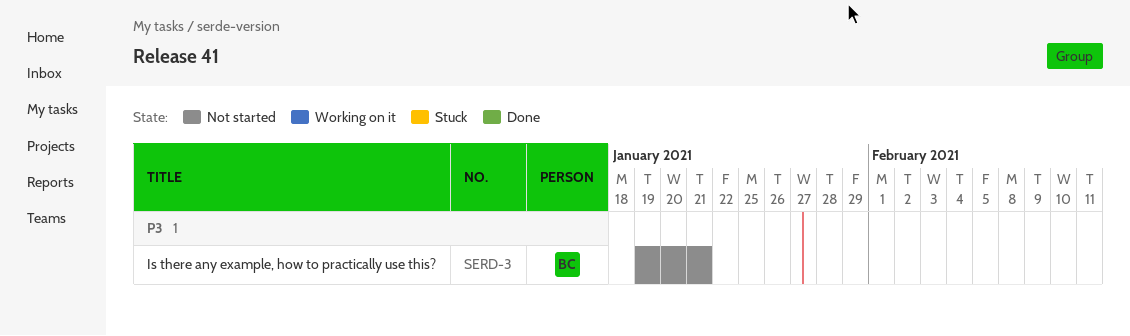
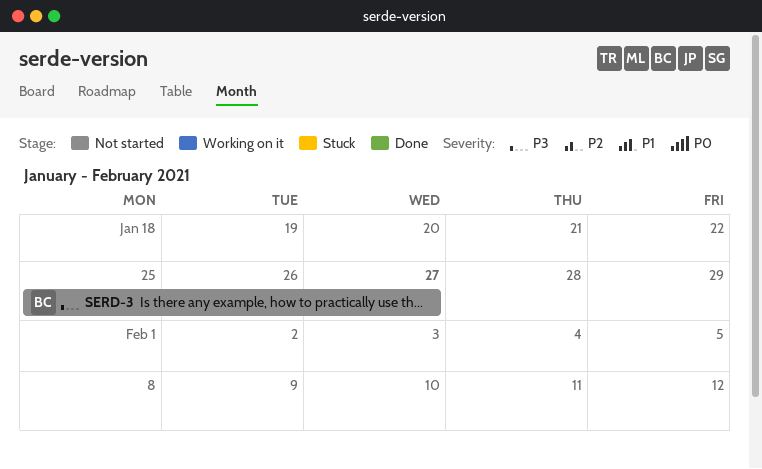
SERD-3, start: Jan 19 -> Jan 25
SERD-3, due: Jan 21 -> Jan 27

